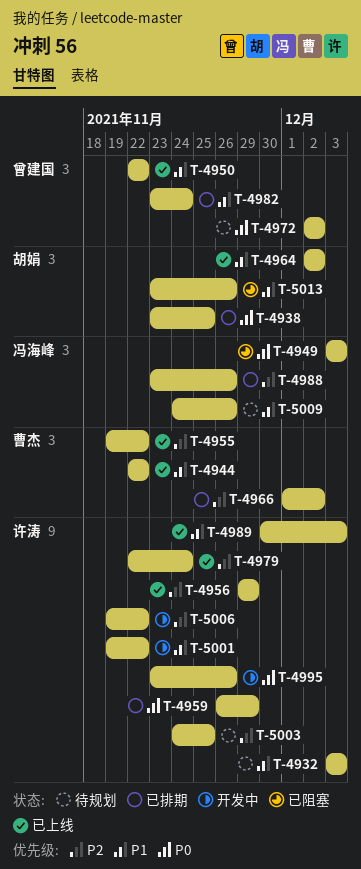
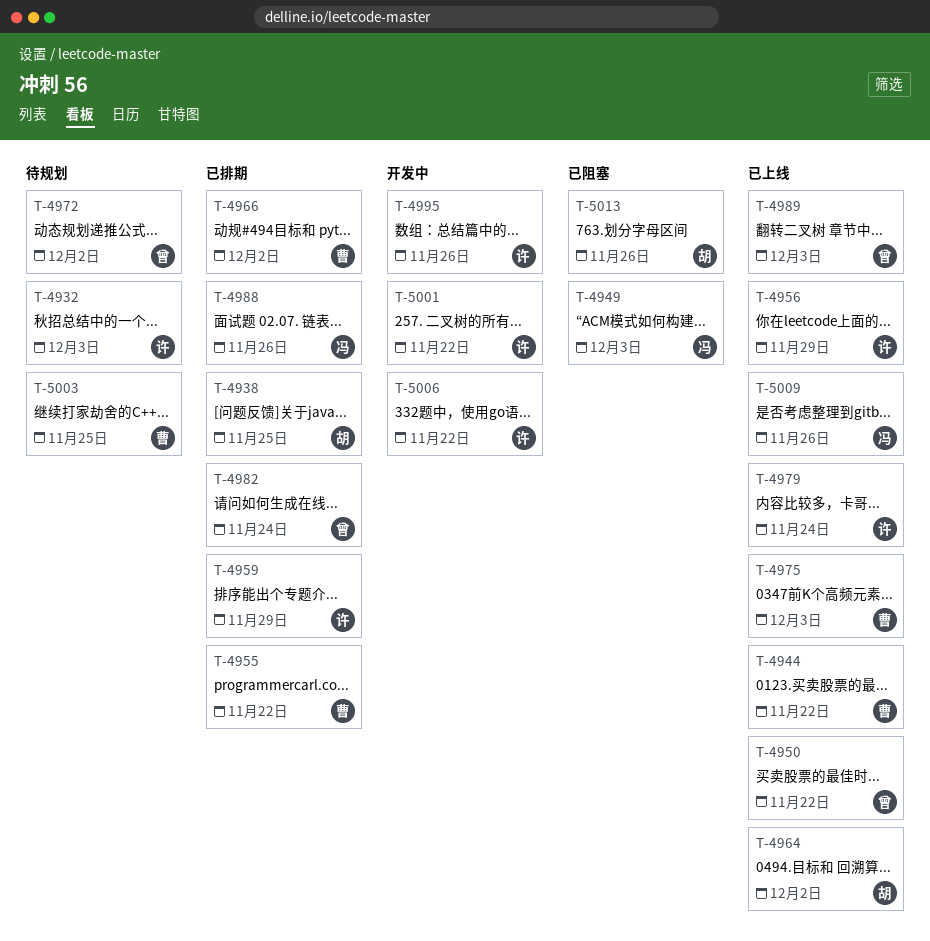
T-4955, status: 已上线 -> 已排期
T-4975: none -> present
T-4989, owner: 许涛 -> 曾建国
T-5003, owner: 许涛 -> 曹杰
T-5009, status: 待规划 -> 已上线

